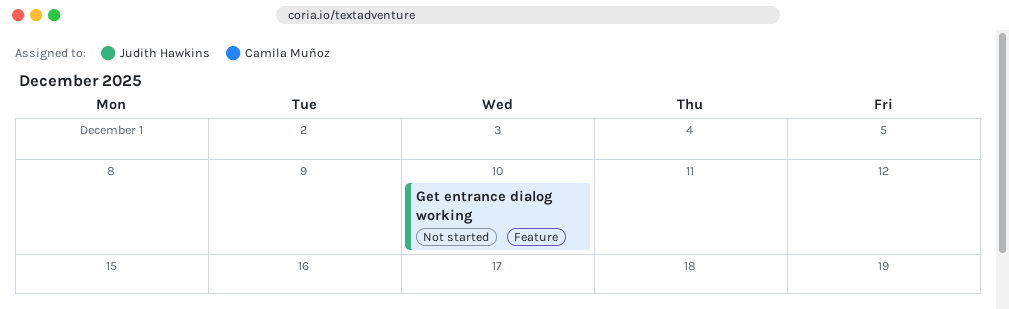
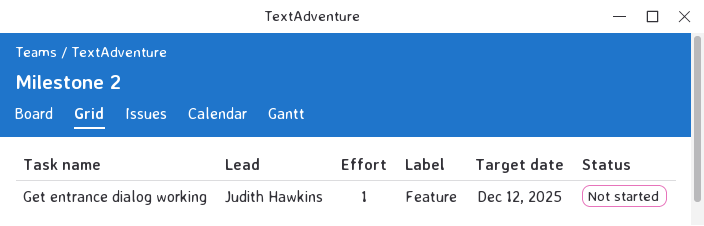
Get entrance dialog working, due: Dec 10 -> Dec 12

